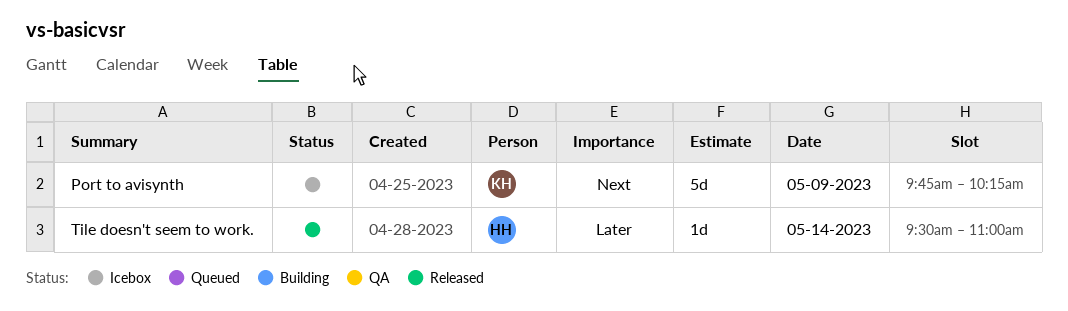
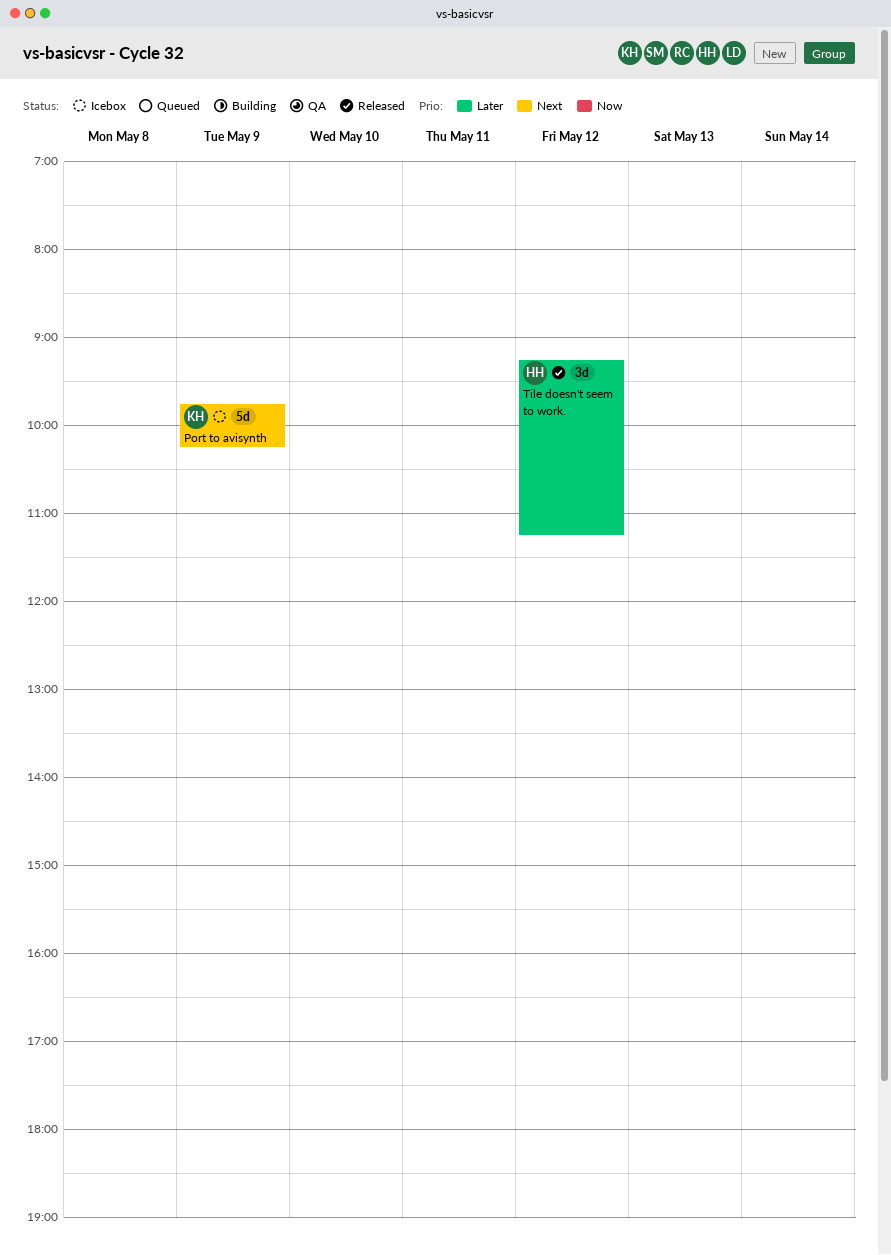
Tile doesn't seem to work., estimate: 1d -> 3d
Tile doesn't seem to work., day: May 14 -> May 12
Tile doesn't seem to work., begins: 09:30 -> 09:15
Tile doesn't seem to work., ends: 11:00 -> 11:15

